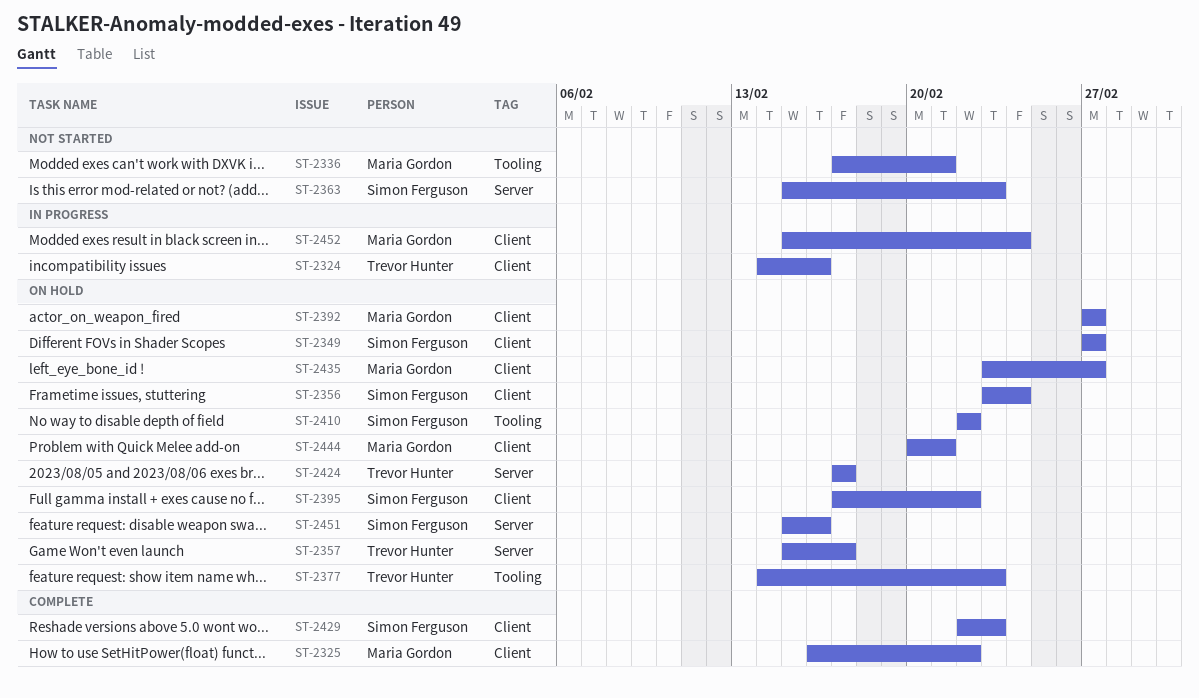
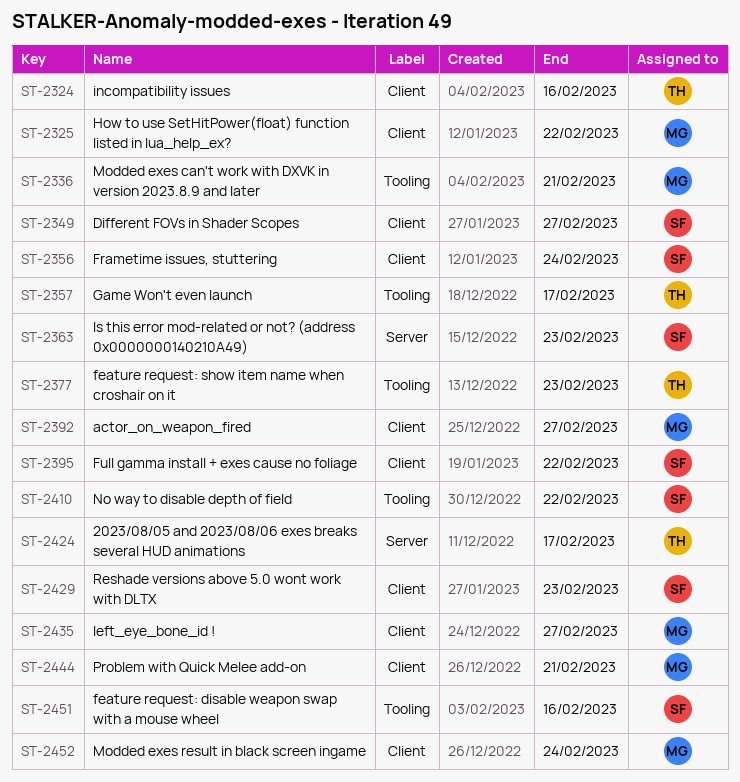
ST-2357, label: Server -> Tooling
ST-2451, label: Server -> Tooling

